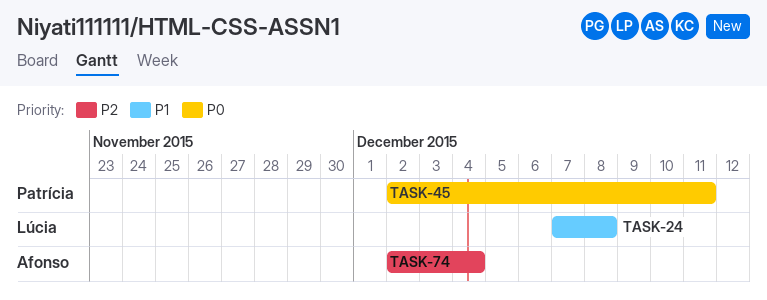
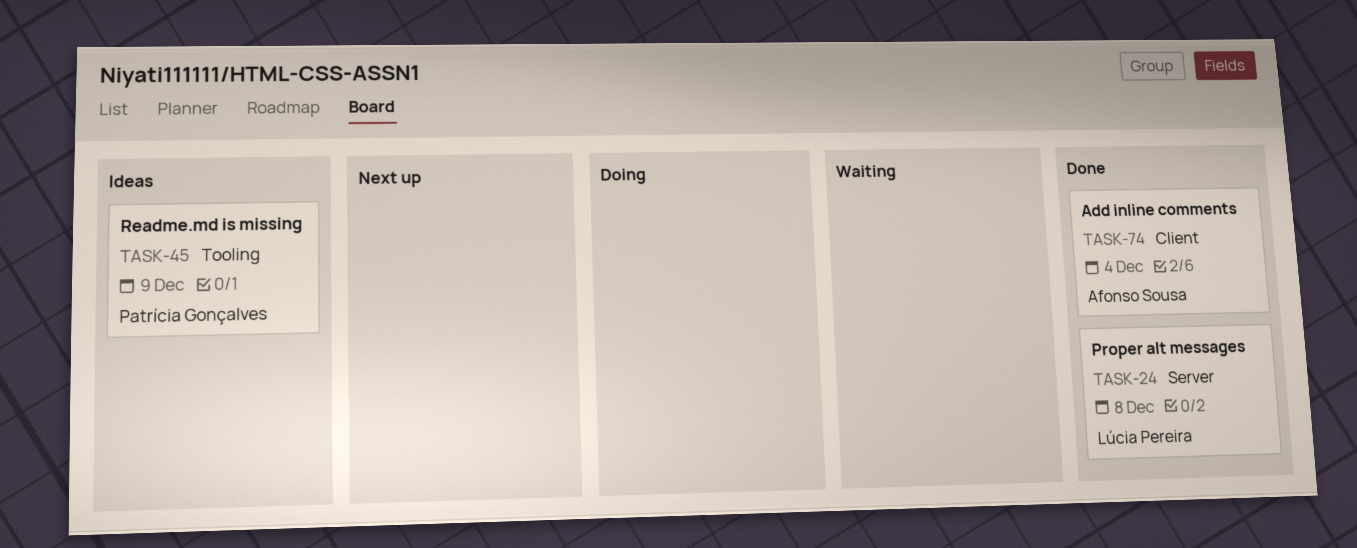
TASK-45, due: Dec 11 -> Dec 9

